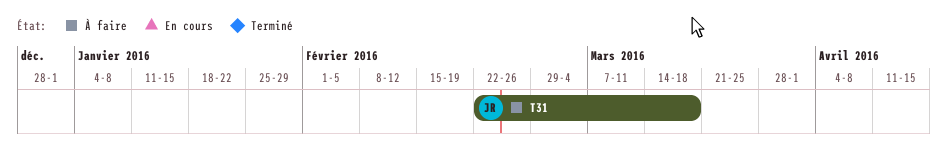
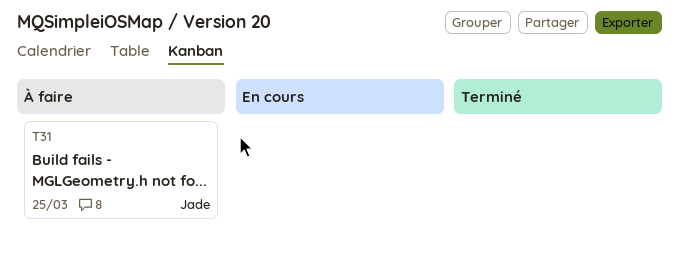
T31, due: Mar 18 -> Mar 25

